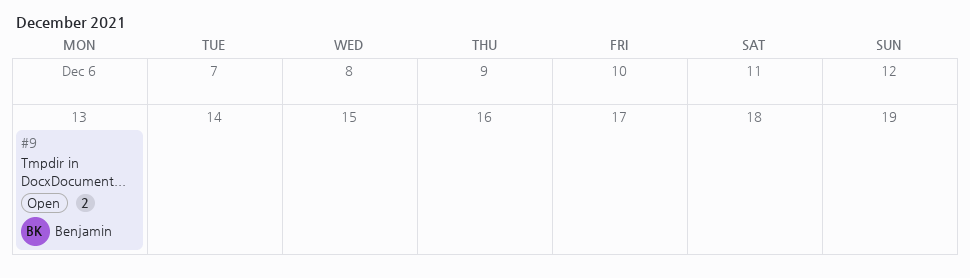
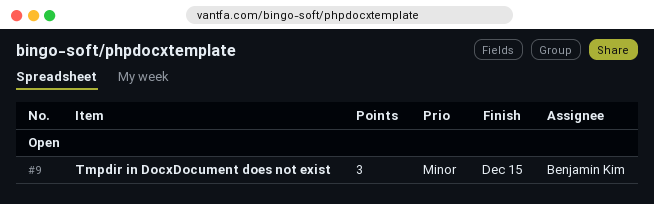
#9, estimate: 2 -> 3
#9, due: Dec 13 -> Dec 15

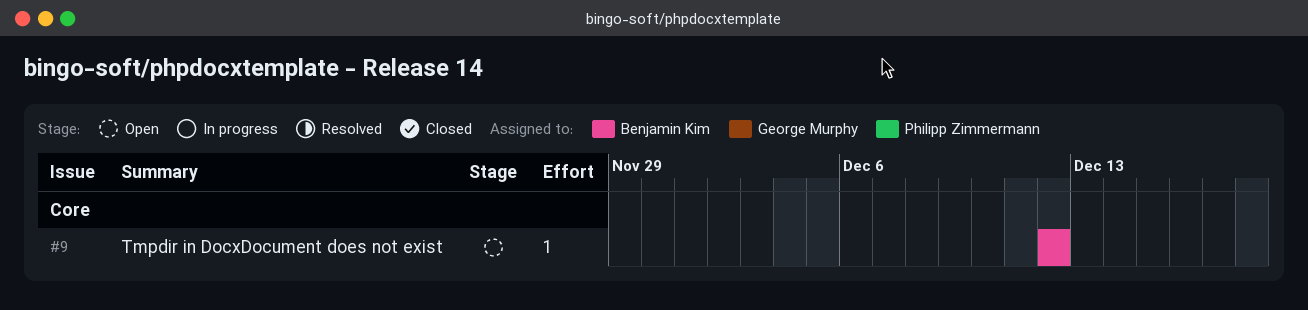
#9, estimate: 3 -> 1
#9, due: Dec 15 -> Dec 12

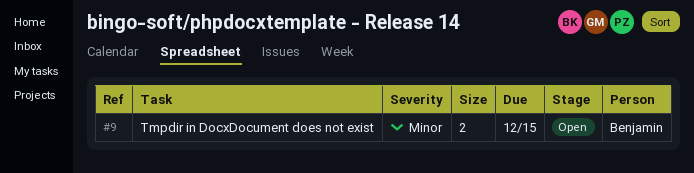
#9, estimate: 1 -> 2
#9, due: Dec 12 -> Dec 15

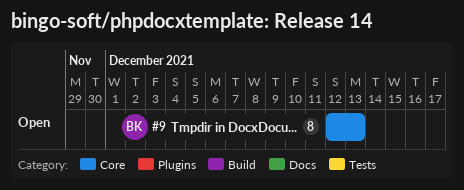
#9, estimate: 2 -> 8
#9, due: Dec 15 -> Dec 13

